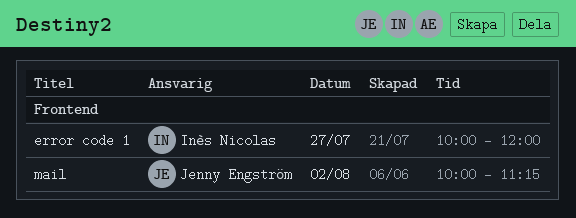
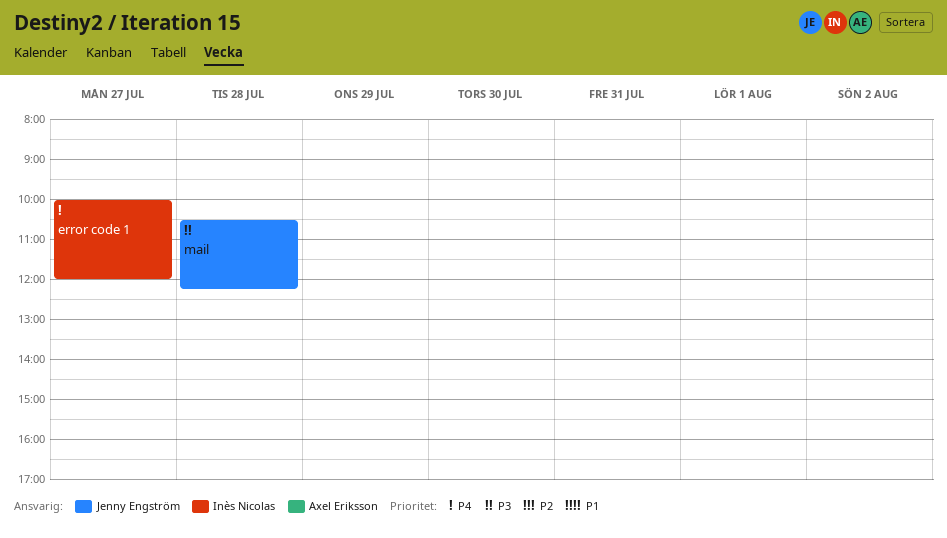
mail, day: Aug 2 -> Jul 28
mail, begins: 10:00 -> 10:30
mail, ends: 11:15 -> 12:15

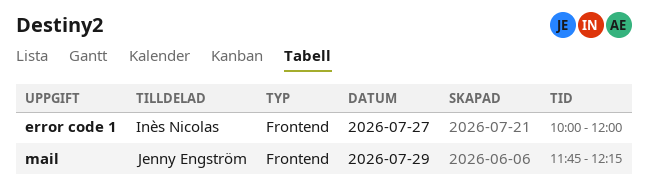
mail, day: Jul 28 -> Jul 29
mail, begins: 10:30 -> 11:45

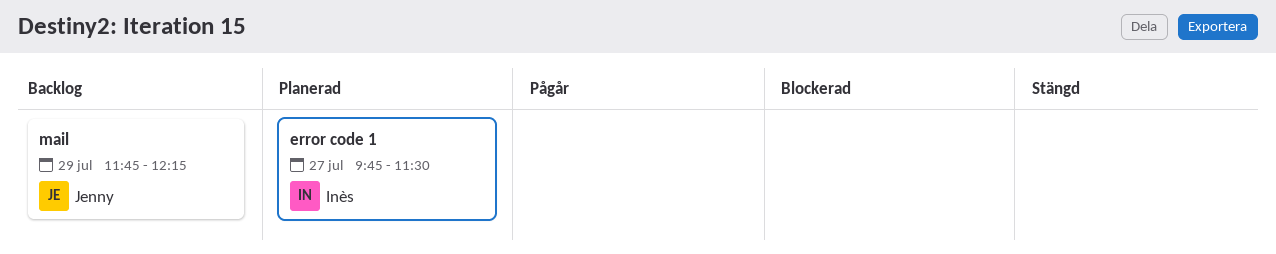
error code 1, begins: 10:00 -> 09:45
error code 1, ends: 12:00 -> 11:30

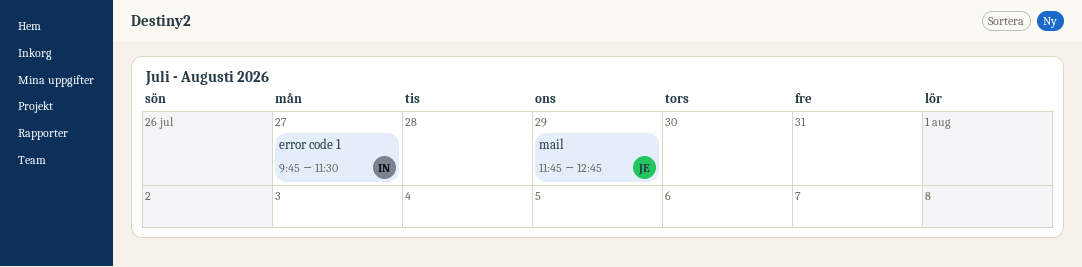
mail, ends: 12:15 -> 12:45

